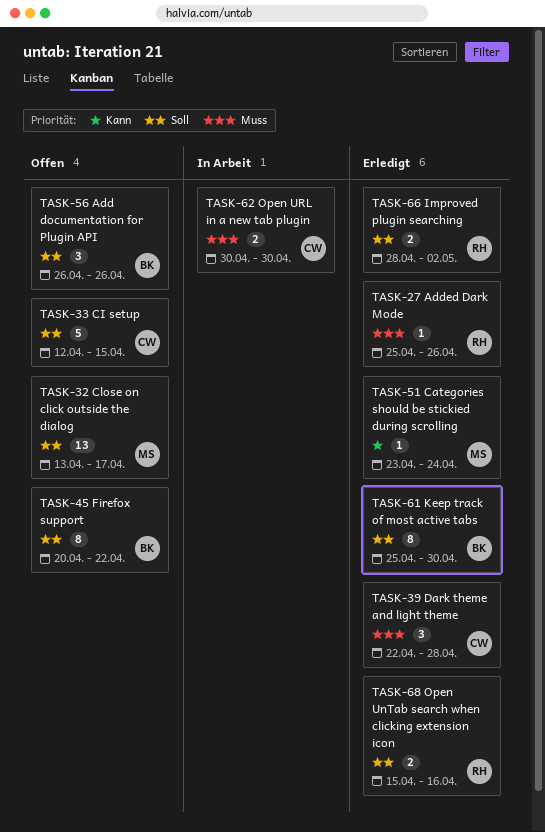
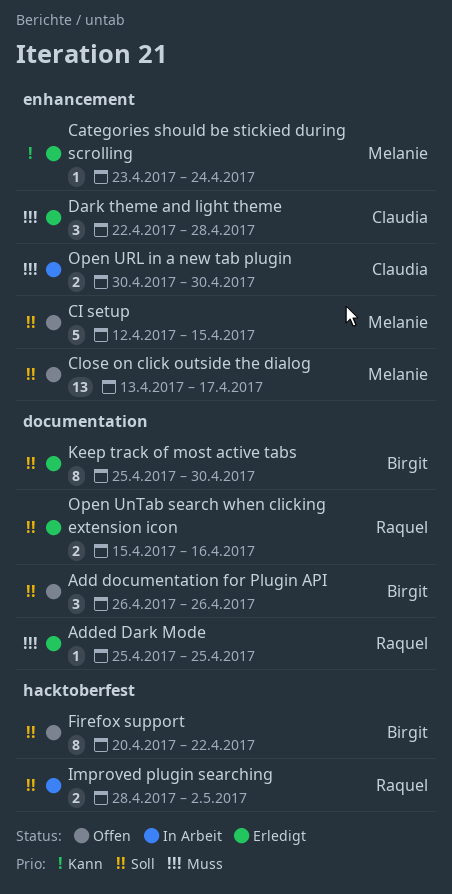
Added Dark Mode, due: Apr 26 -> Apr 25
CI setup, owner: Claudia -> Melanie
Improved plugin searching, status: Erledigt -> In Arbeit

